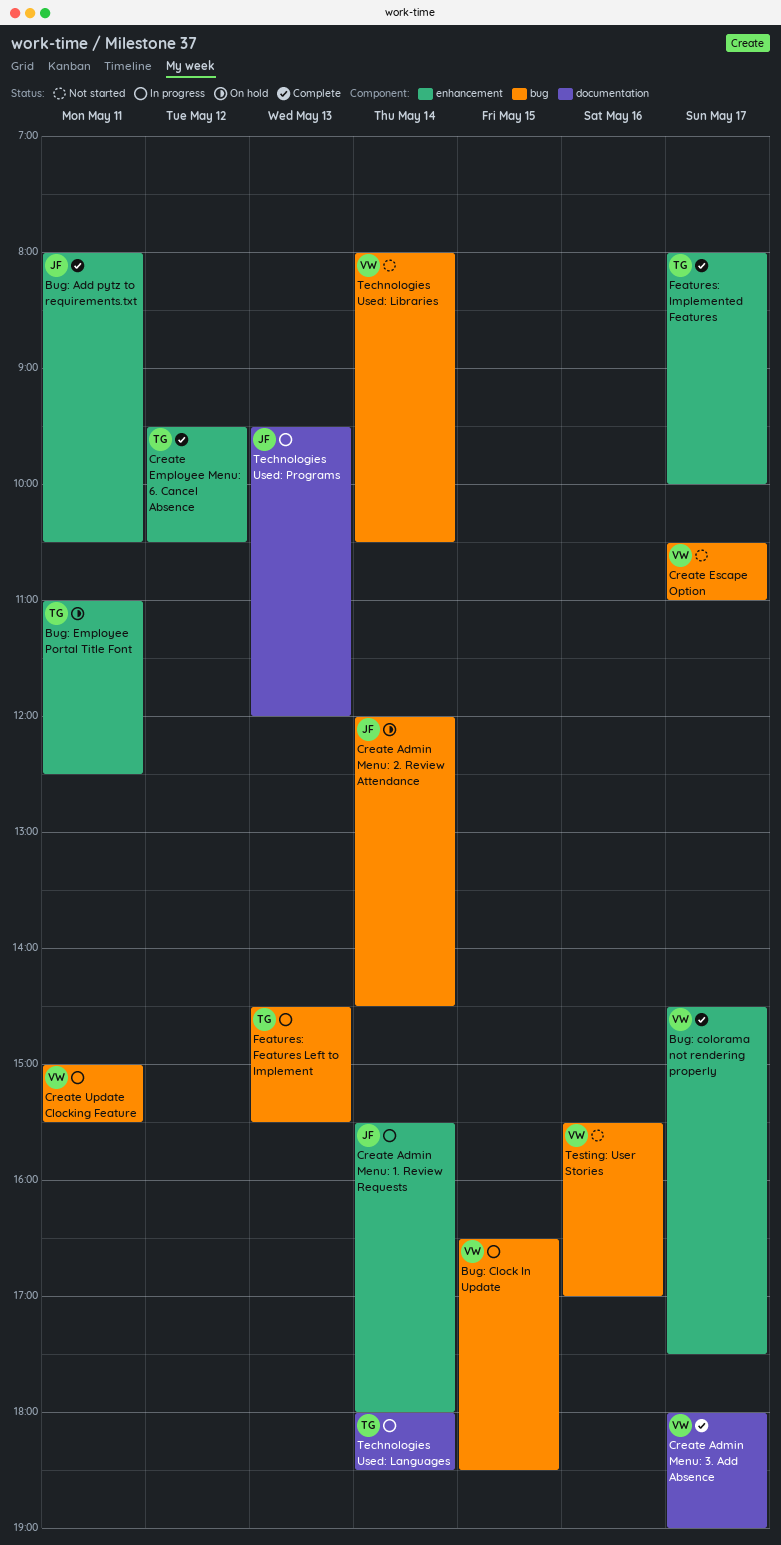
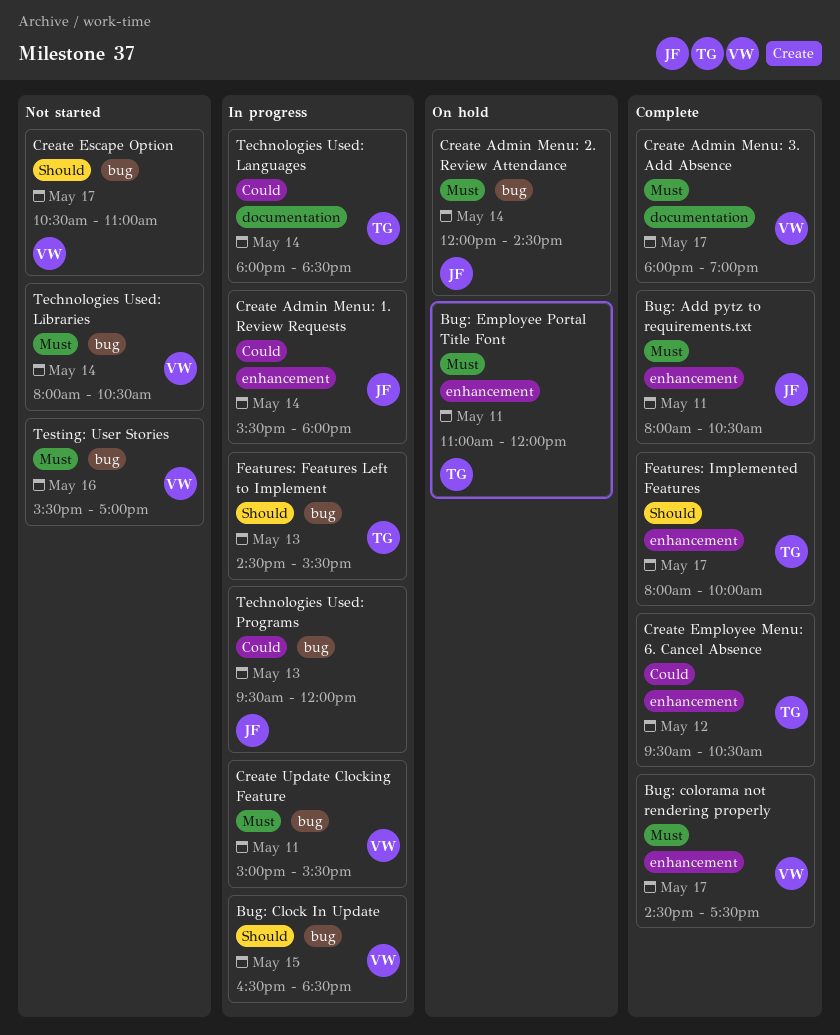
Bug: Employee Portal Title Font, ends: 12:30 -> 12:00
Technologies Used: Programs, label: documentation -> bug

